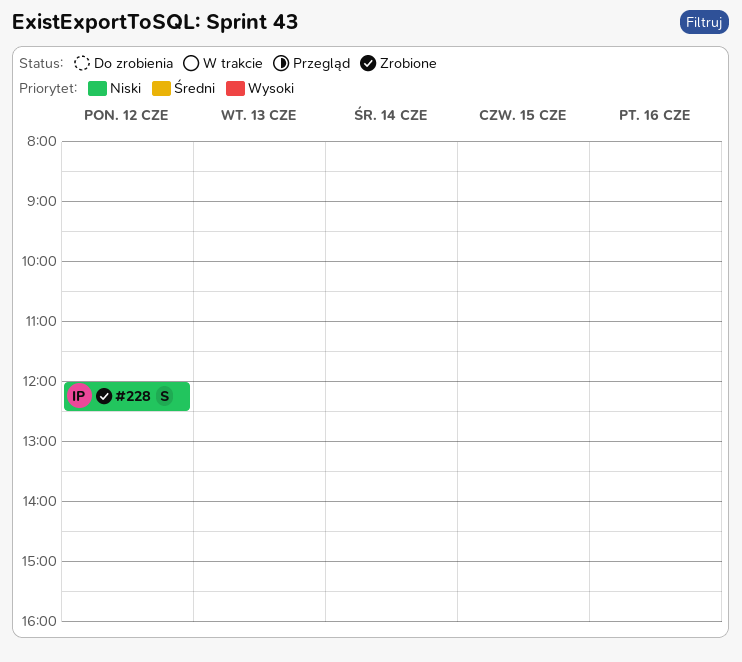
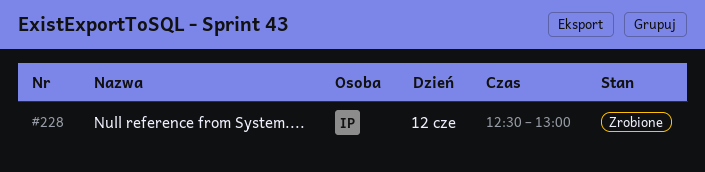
#228, begins: 12:00 -> 12:30
#228, ends: 12:30 -> 13:00

